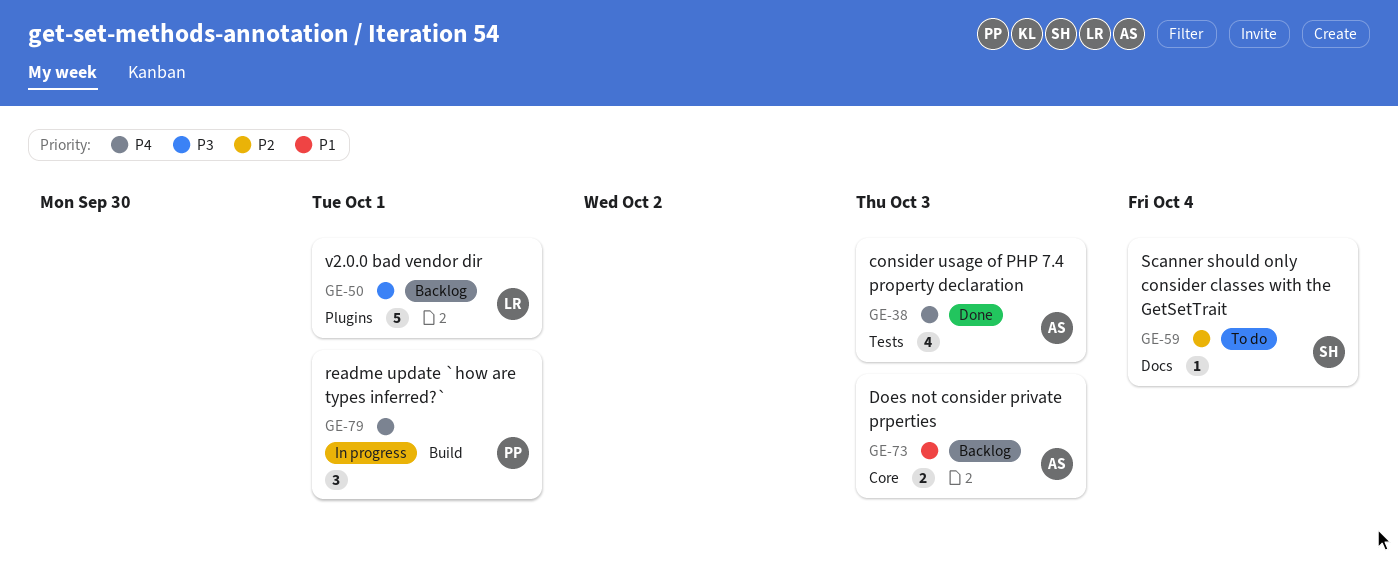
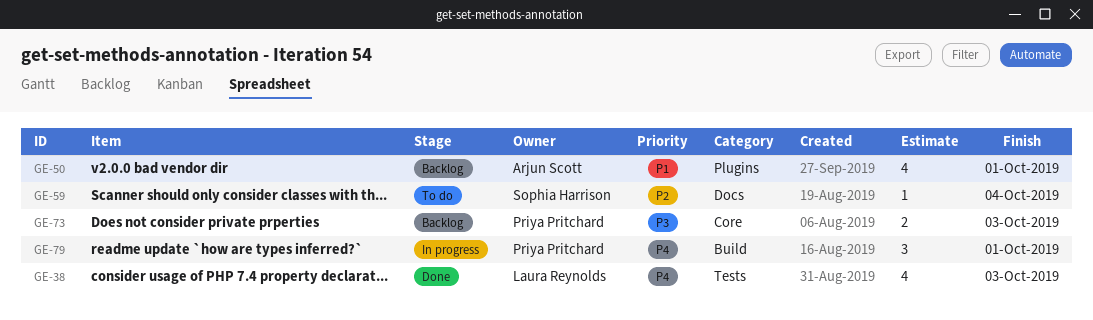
GE-38, owner: Arjun Scott -> Laura Reynolds
GE-50, owner: Laura Reynolds -> Arjun Scott
GE-50, priority: P3 -> P1
GE-50, estimate: 5 -> 4
GE-73, owner: Arjun Scott -> Priya Pritchard
GE-73, priority: P1 -> P3

